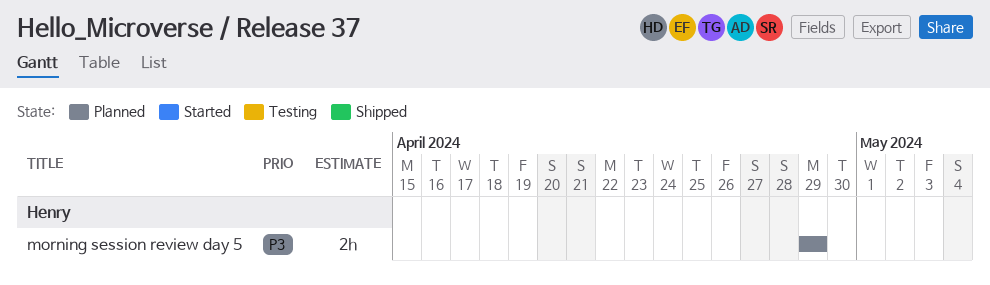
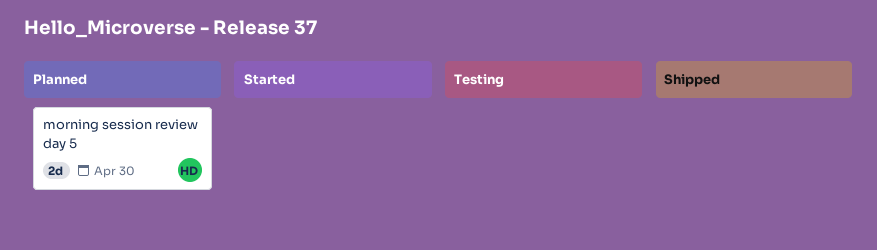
morning session review day 5, estimate: 2h -> 2d
morning session review day 5, due: Apr 29 -> Apr 30

